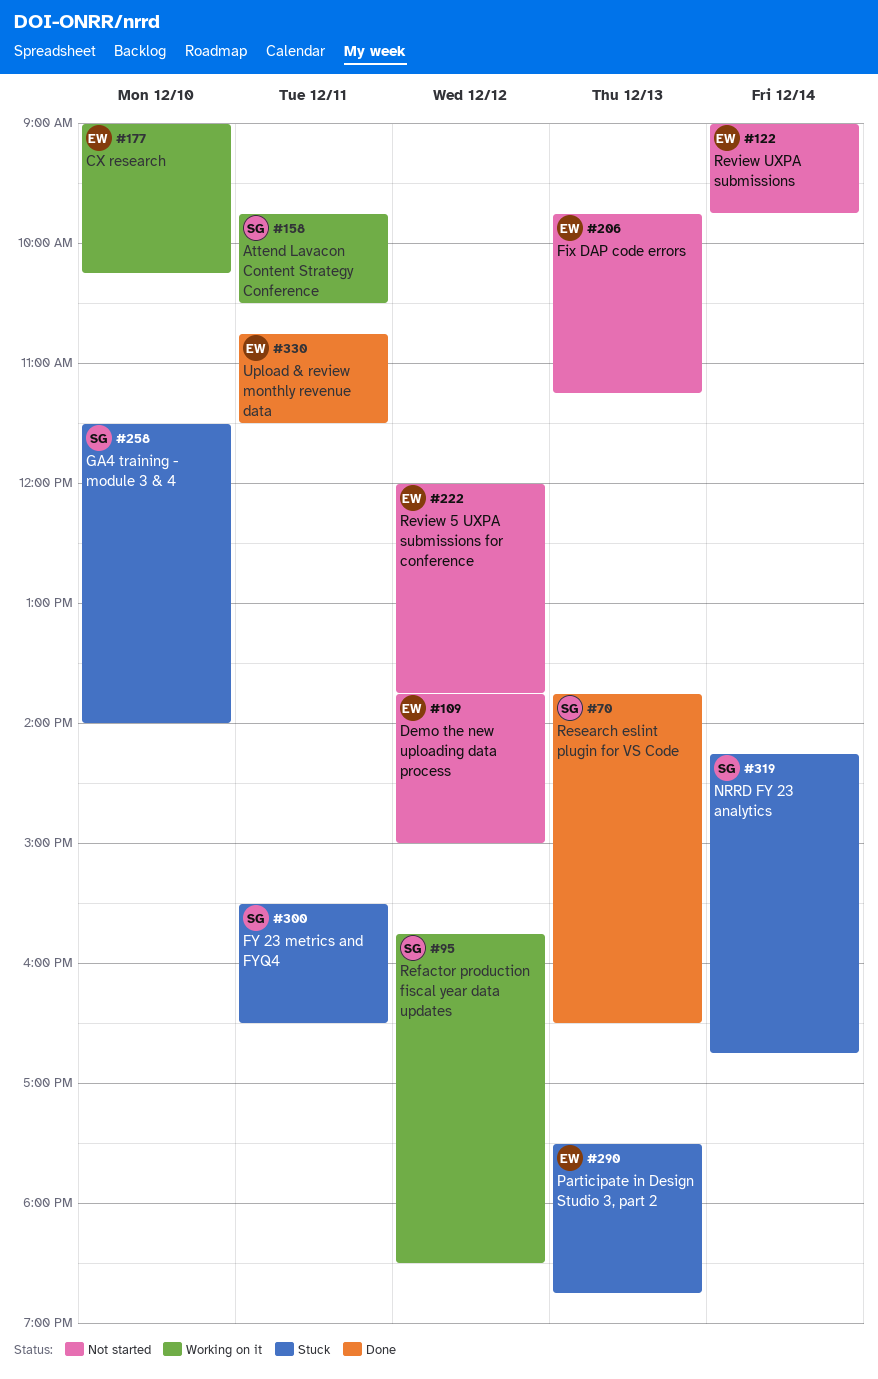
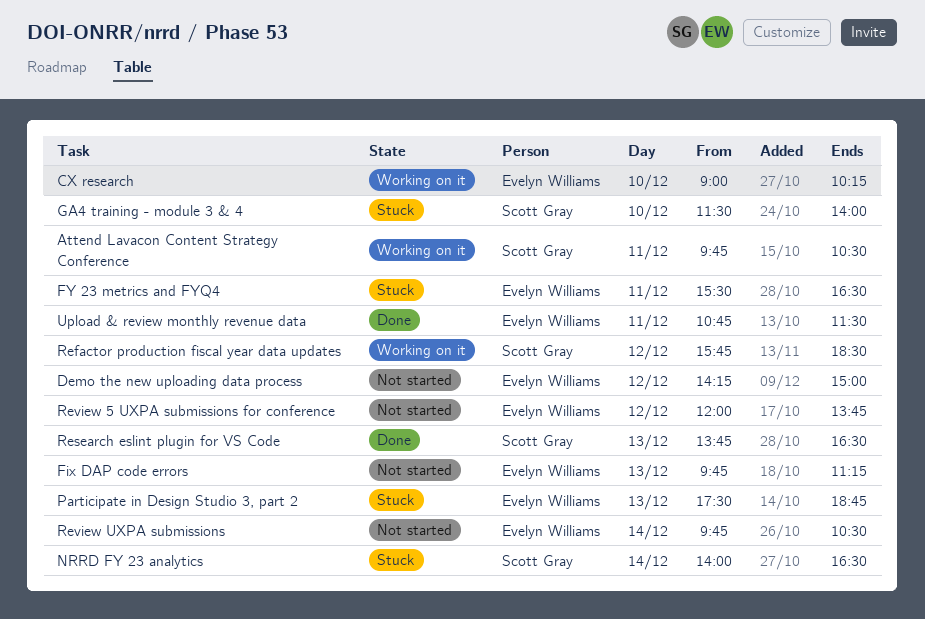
Demo the new uploading data process, begins: 13:45 -> 14:15
FY 23 metrics and FYQ4, owner: Scott Gray -> Evelyn Williams
NRRD FY 23 analytics, begins: 14:15 -> 14:00
NRRD FY 23 analytics, ends: 16:45 -> 16:30
Review UXPA submissions, begins: 09:00 -> 09:45
Review UXPA submissions, ends: 09:45 -> 10:30

